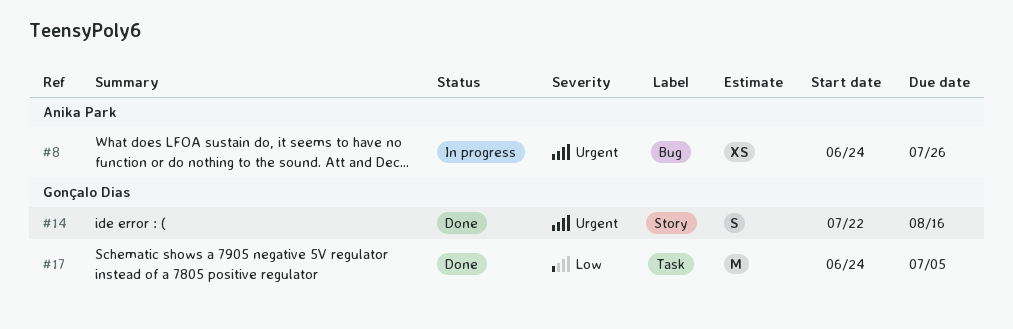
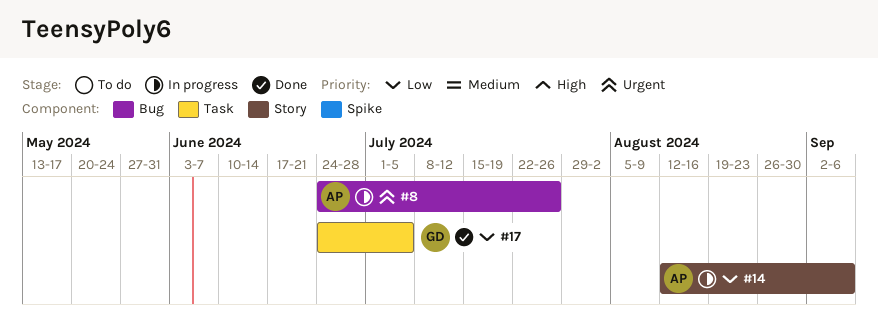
#14, status: Done -> In progress
#14, owner: Gonçalo Dias -> Anika Park
#14, priority: Urgent -> Low
#14, start: Jul 22 -> Aug 12
#14, due: Aug 16 -> Sep 6

